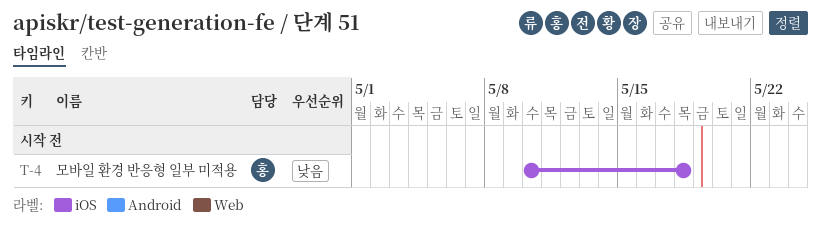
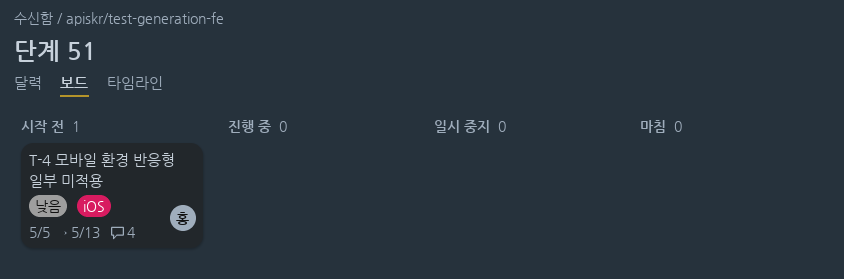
T-4, start: May 10 -> May 5
T-4, due: May 18 -> May 13

